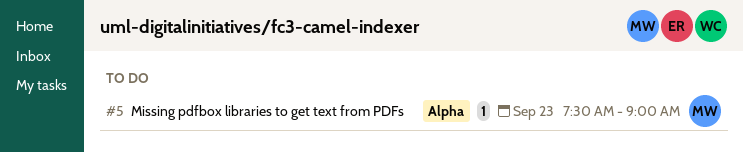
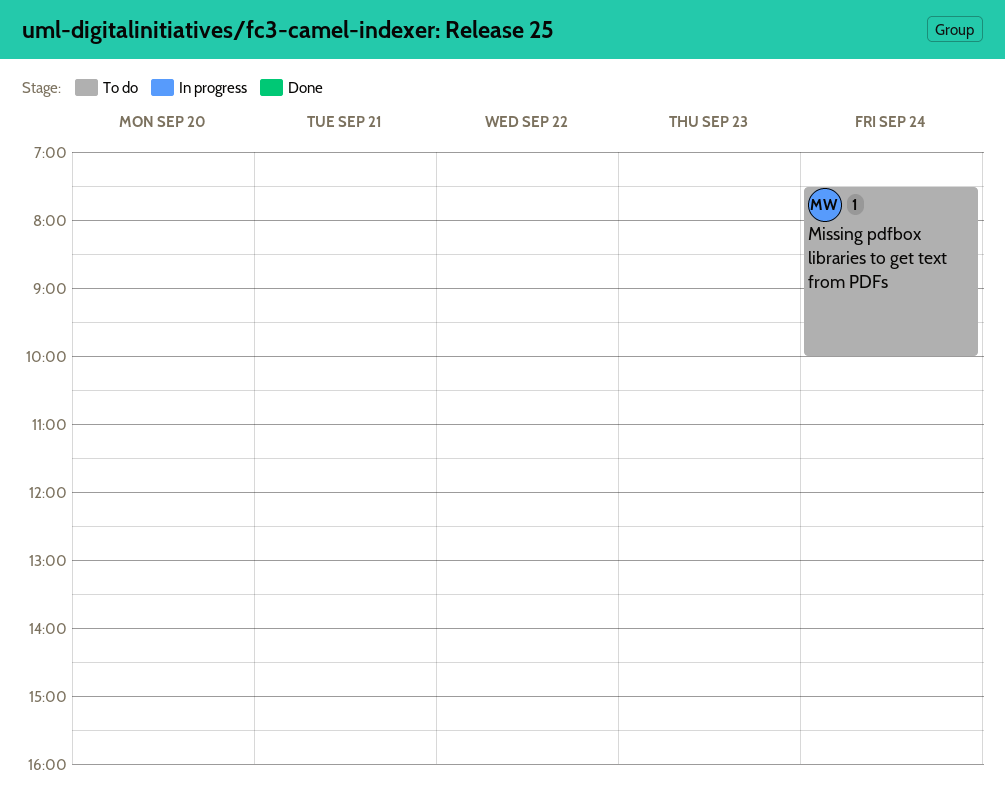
Missing pdfbox libraries to get text from PDFs, day: Sep 23 -> Sep 24
Missing pdfbox libraries to get text from PDFs, ends: 09:00 -> 10:00

